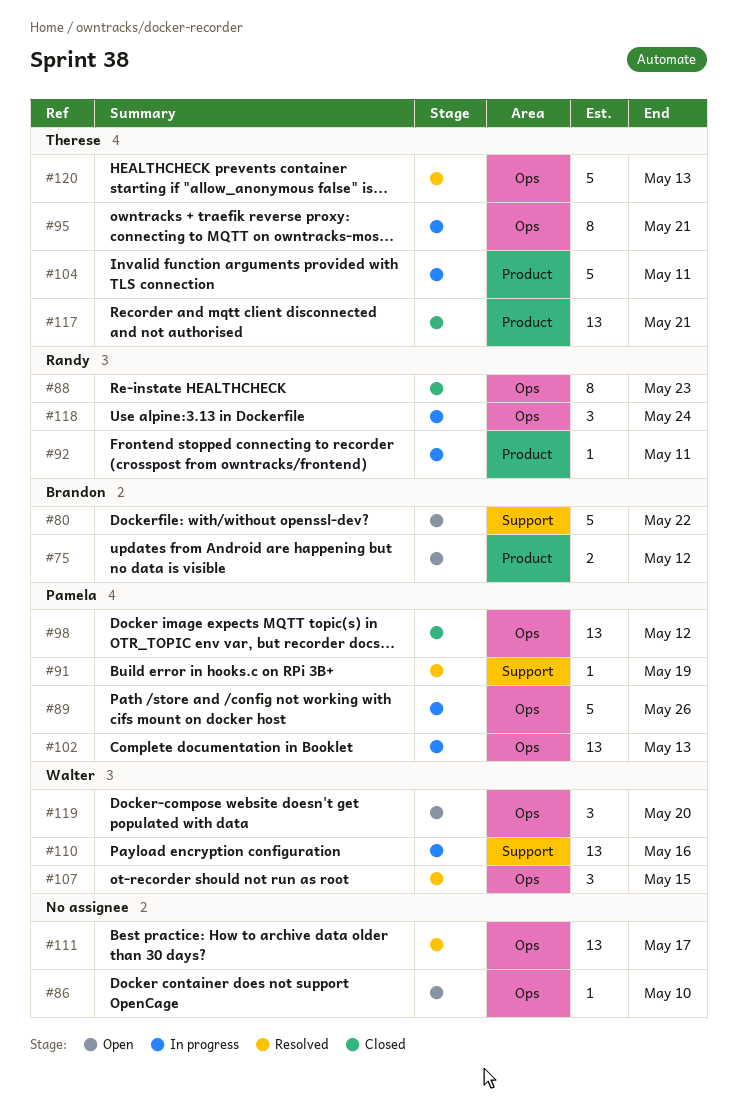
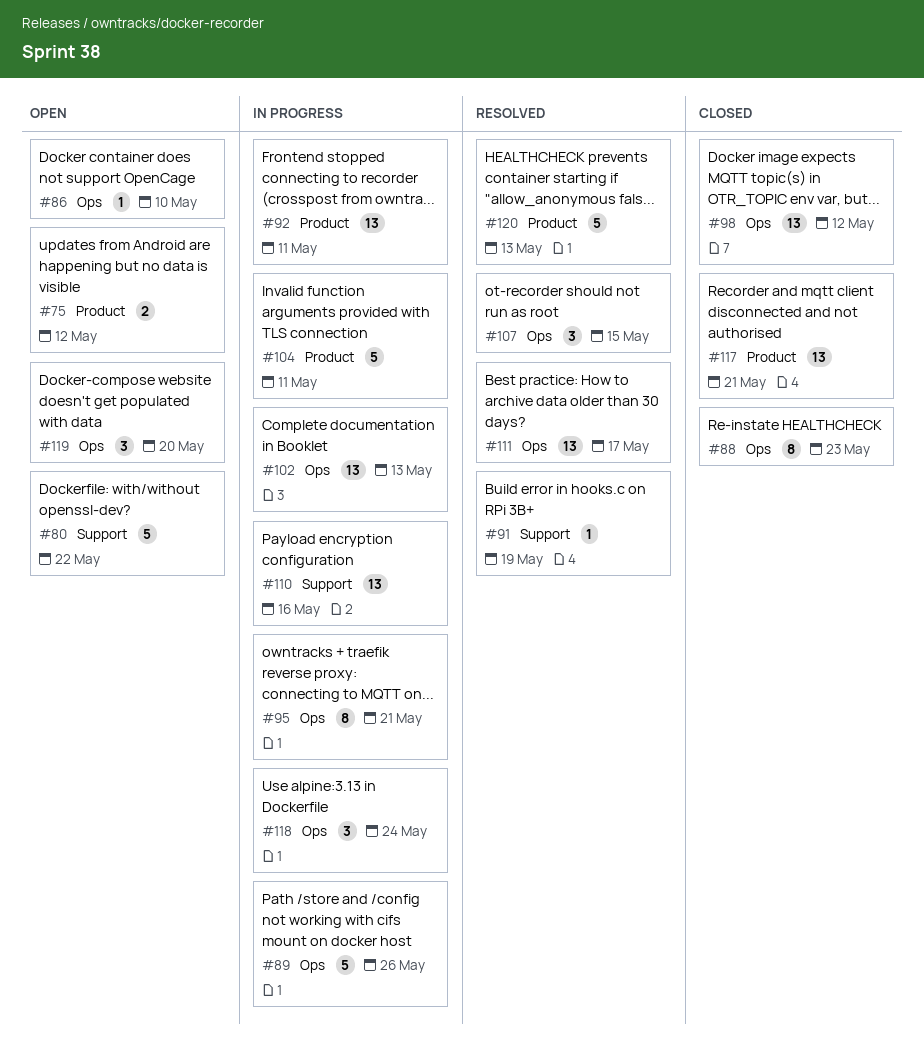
#92, estimate: 1 -> 13
#120, label: Ops -> Product

